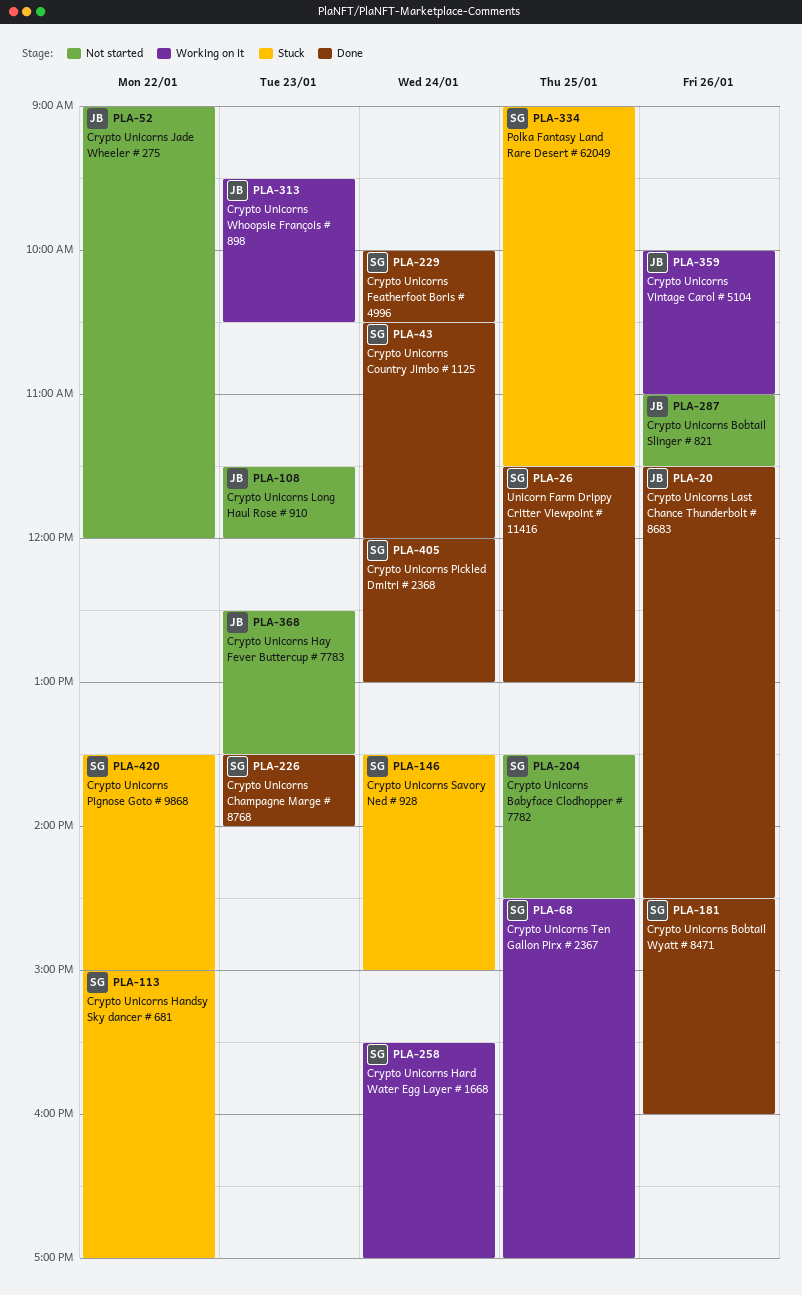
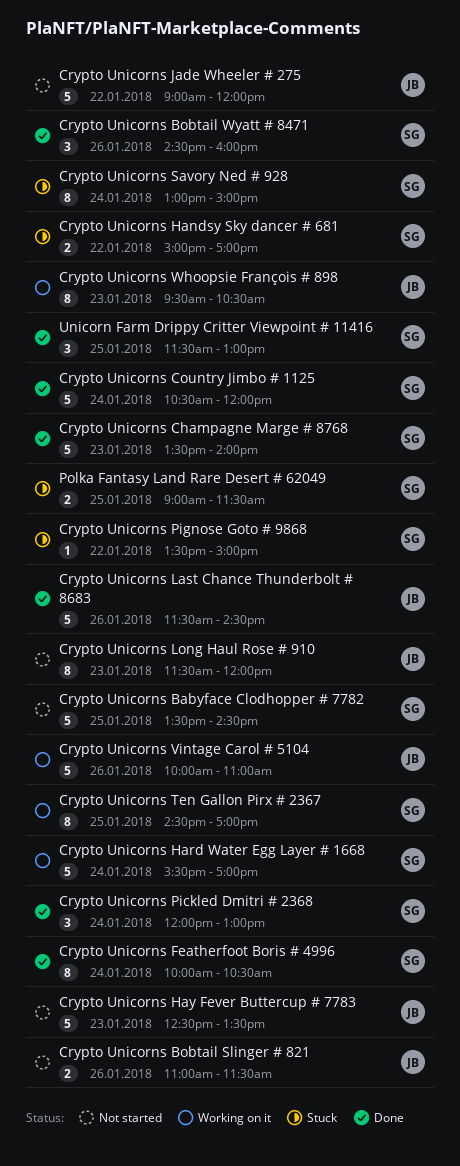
Crypto Unicorns Savory Ned # 928, begins: 13:30 -> 13:00

